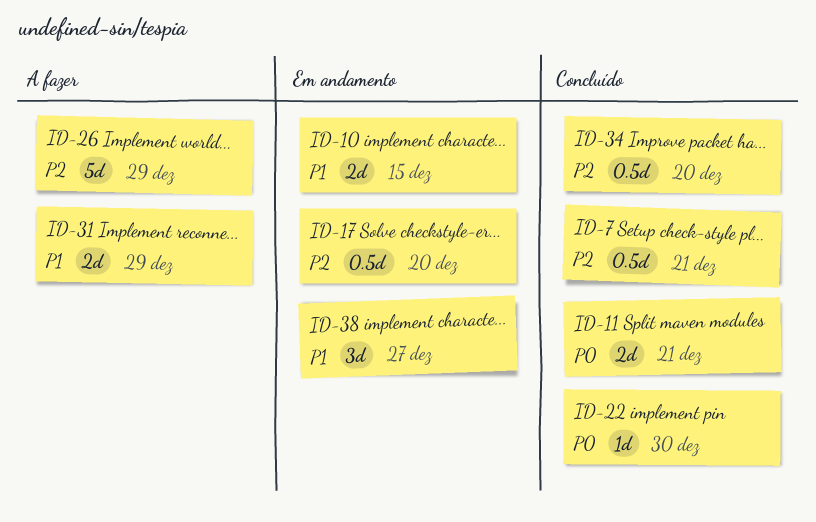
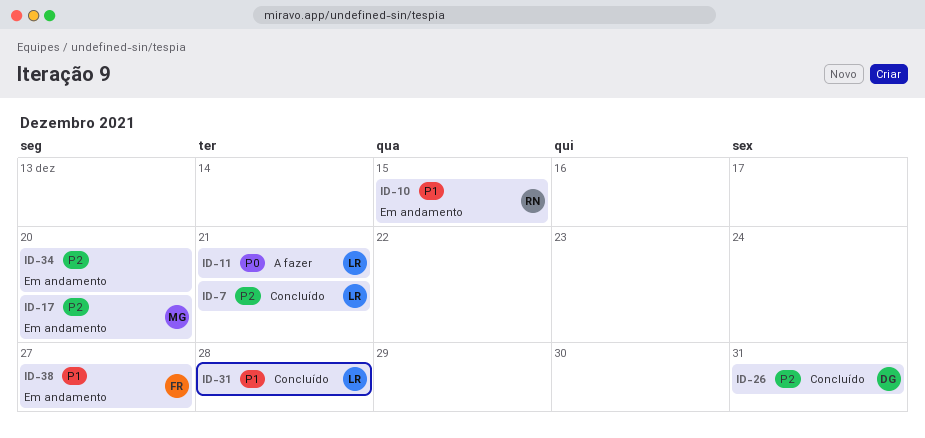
ID-11, status: Concluído -> A fazer
ID-22: present -> none
ID-26, status: A fazer -> Concluído
ID-26, due: Dec 29 -> Dec 31
ID-31, status: A fazer -> Concluído
ID-31, due: Dec 29 -> Dec 28
ID-34, status: Concluído -> Em andamento

